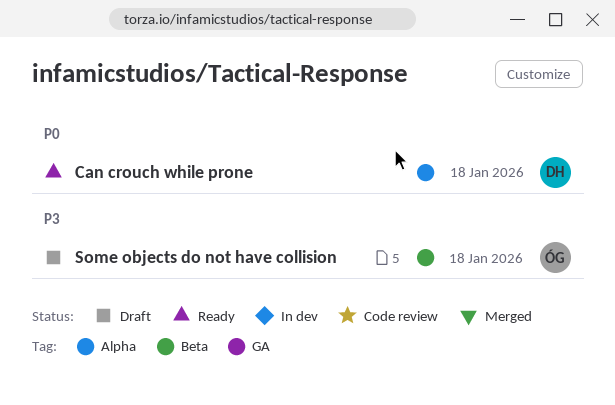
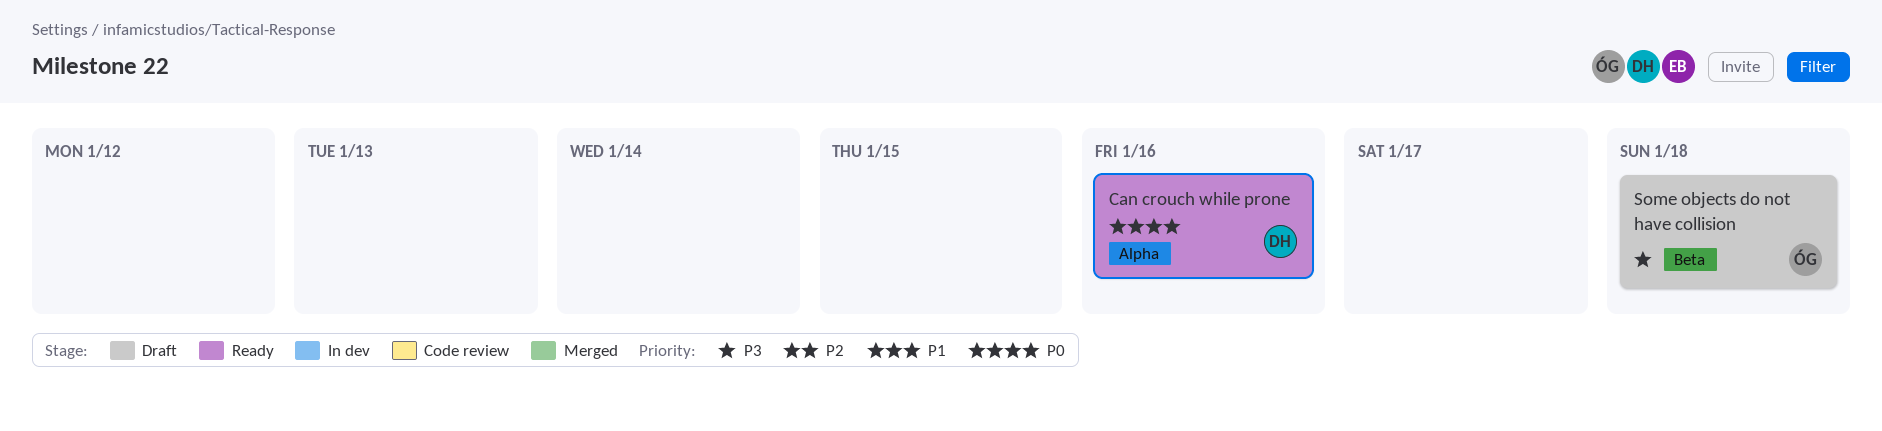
Can crouch while prone, due: Jan 18 -> Jan 16

